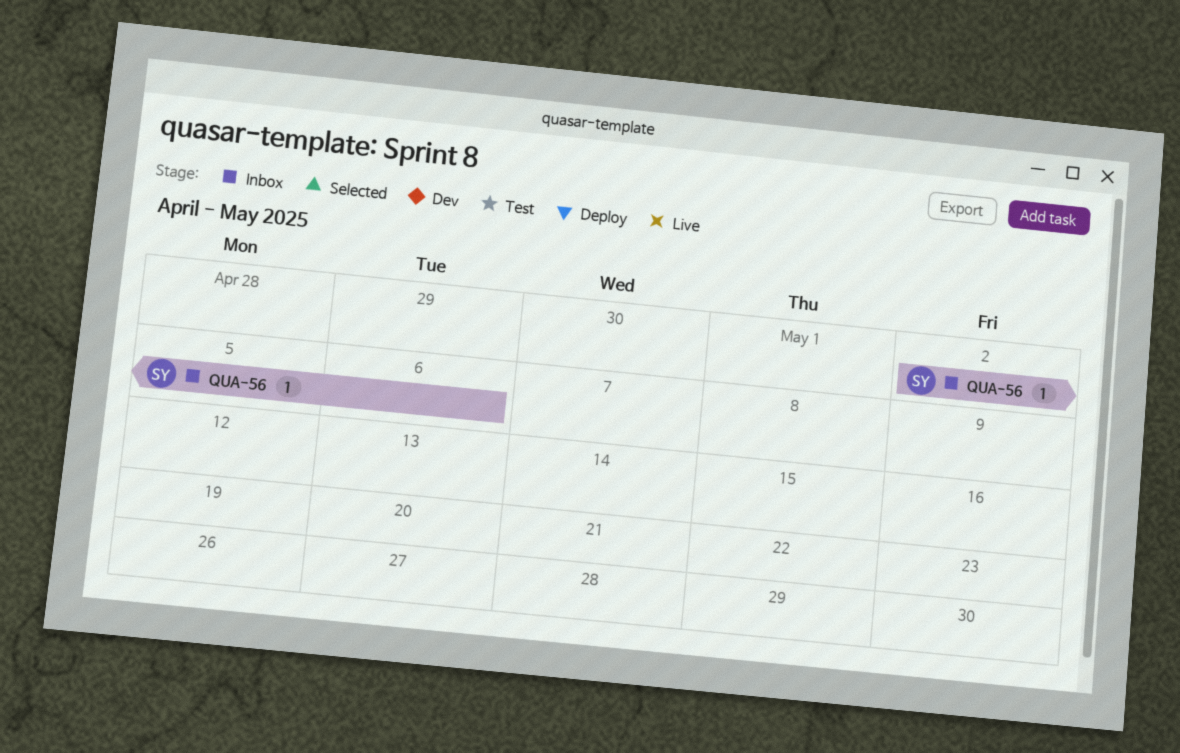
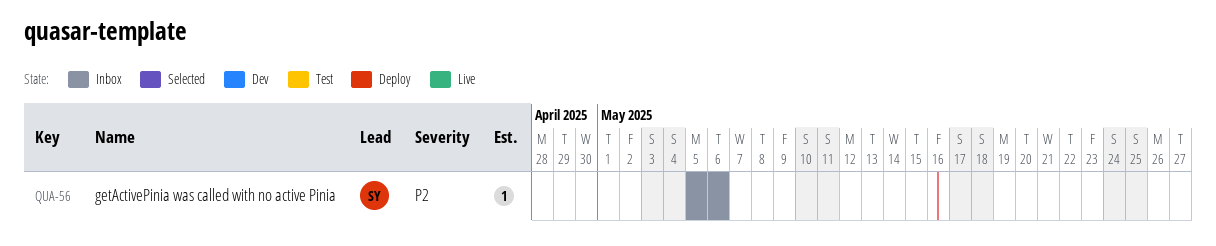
QUA-56, start: May 2 -> May 5

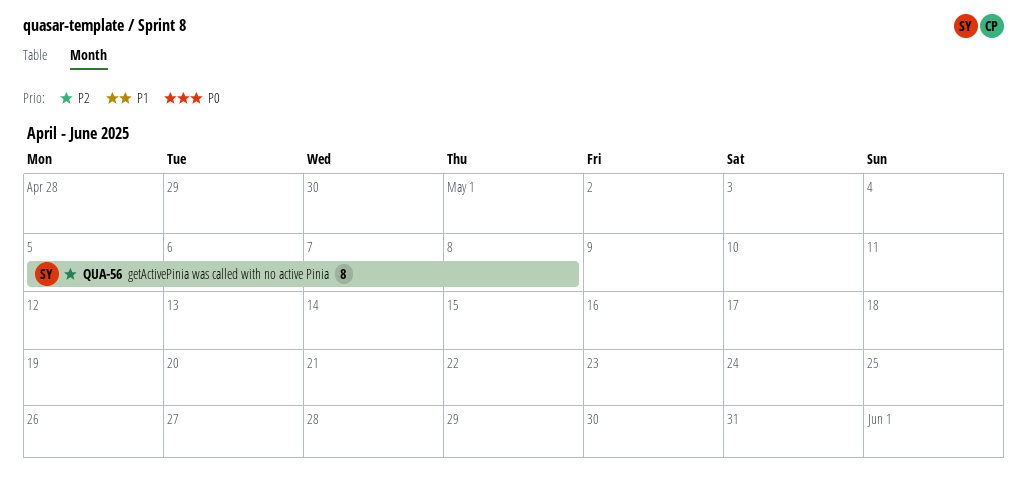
QUA-56, estimate: 1 -> 8
QUA-56, due: May 6 -> May 8

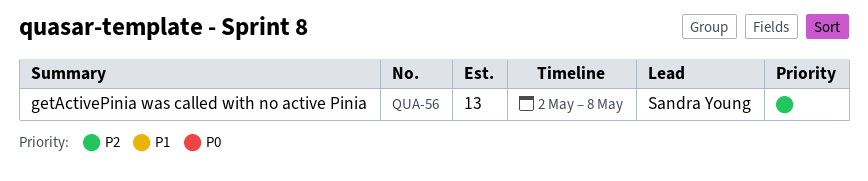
QUA-56, estimate: 8 -> 13
QUA-56, start: May 5 -> May 2

